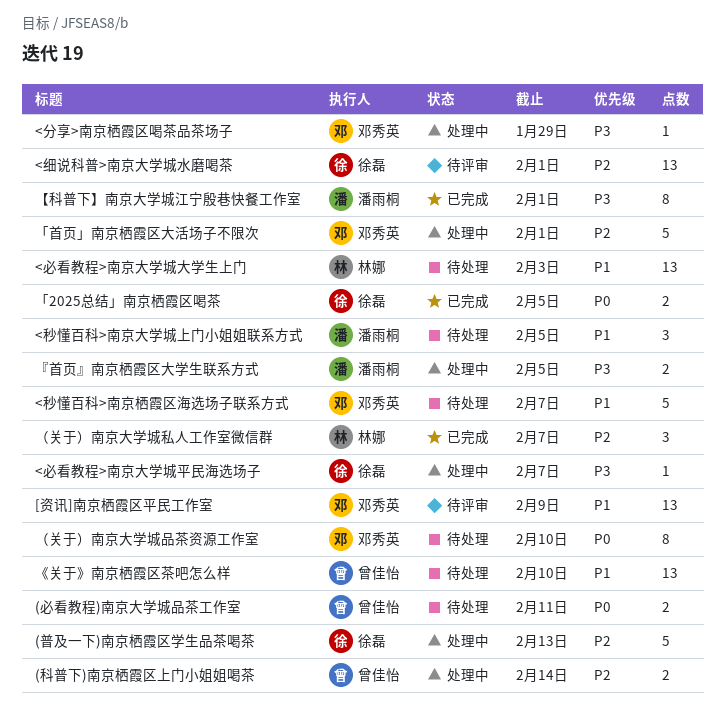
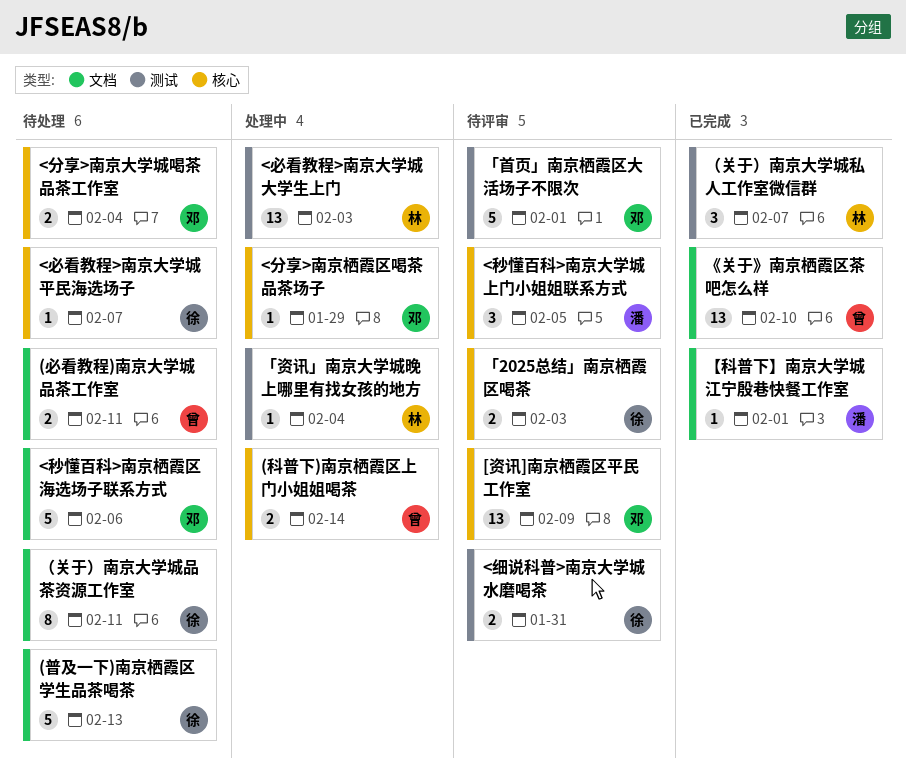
(普及一下)南京栖霞区学生品茶喝茶, status: 处理中 -> 待处理
<分享>南京大学城喝茶品茶工作室: none -> present
<必看教程>南京大学城大学生上门, status: 待处理 -> 处理中
<必看教程>南京大学城平民海选场子, status: 处理中 -> 待处理
<秒懂百科>南京大学城上门小姐姐联系方式, status: 待处理 -> 待评审
<秒懂百科>南京栖霞区海选场子联系方式, due: Feb 7 -> Feb 6
<细说科普>南京大学城水磨喝茶, estimate: 13 -> 2
<细说科普>南京大学城水磨喝茶, due: Feb 1 -> Jan 31
《关于》南京栖霞区茶吧怎么样, status: 待处理 -> 已完成
「2025总结」南京栖霞区喝茶, status: 已完成 -> 待评审
「2025总结」南京栖霞区喝茶, due: Feb 5 -> Feb 3
「资讯」南京大学城晚上哪里有找女孩的地方: none -> present
「首页」南京栖霞区大活场子不限次, status: 处理中 -> 待评审
『首页』南京栖霞区大学生联系方式: present -> none
【科普下】南京大学城江宁殷巷快餐工作室, estimate: 8 -> 1
（关于）南京大学城品茶资源工作室, owner: 邓秀英 -> 徐磊
（关于）南京大学城品茶资源工作室, due: Feb 10 -> Feb 11

